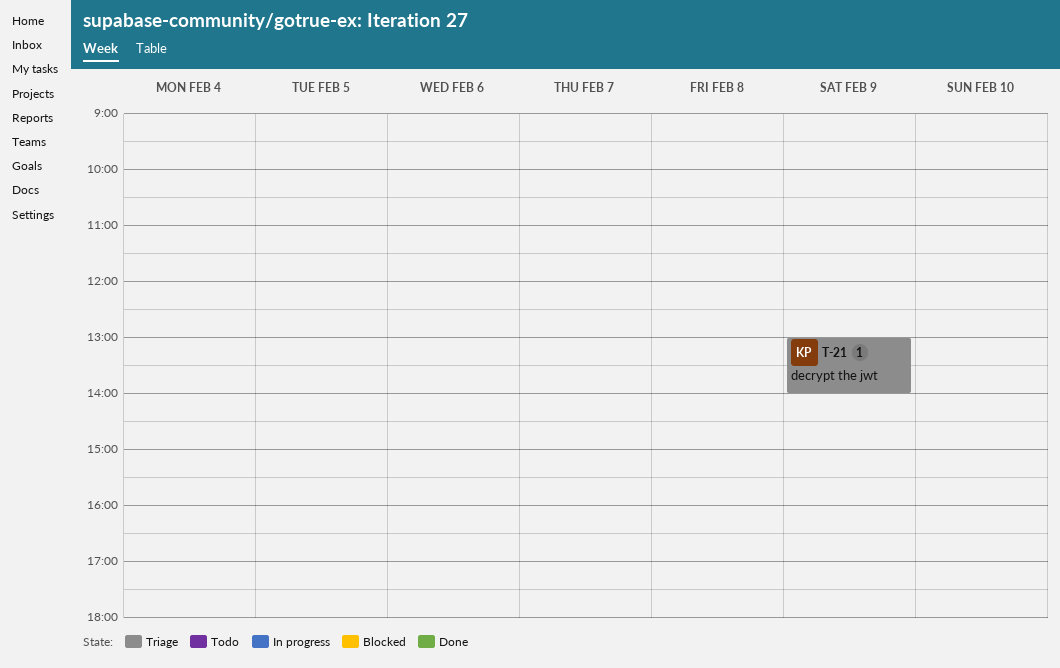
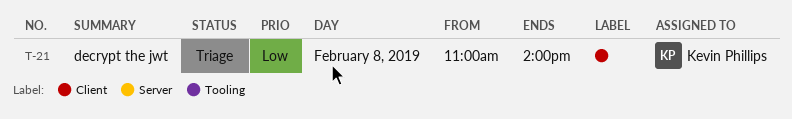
T-21, day: Feb 9 -> Feb 8
T-21, begins: 13:00 -> 11:00

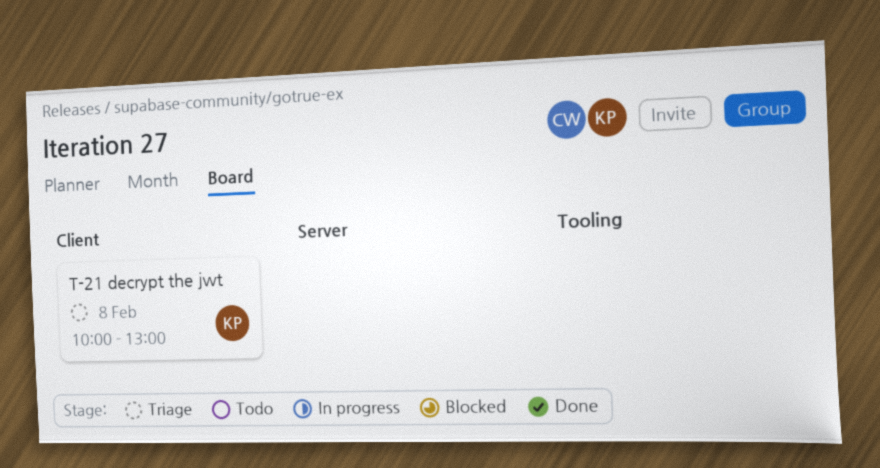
T-21, begins: 11:00 -> 10:00
T-21, ends: 14:00 -> 13:00

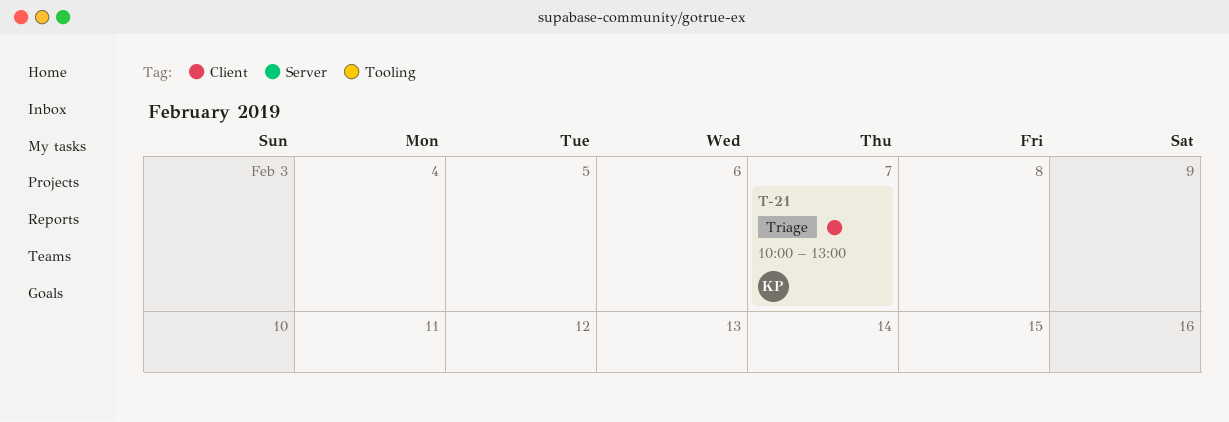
T-21, day: Feb 8 -> Feb 7

